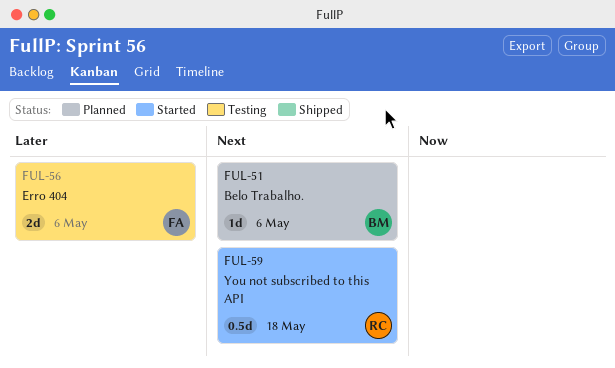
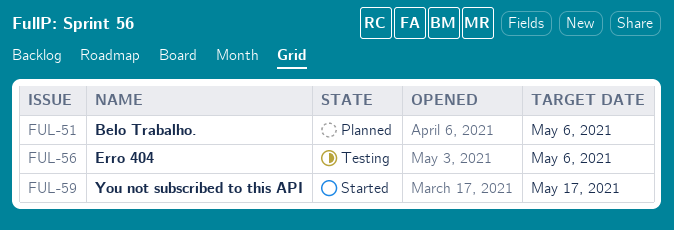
FUL-59, due: May 18 -> May 17

